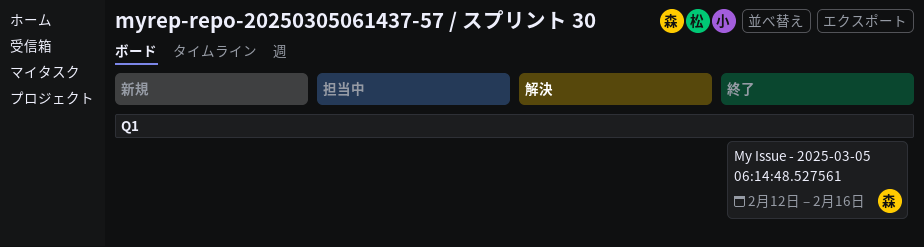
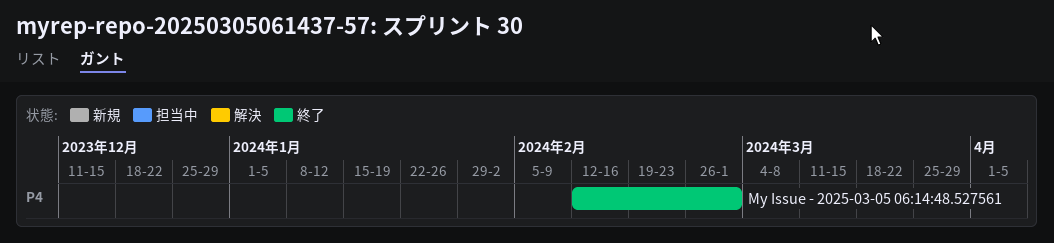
My Issue - 2025-03-05 06:14:48.527561, due: Feb 16 -> Mar 1

